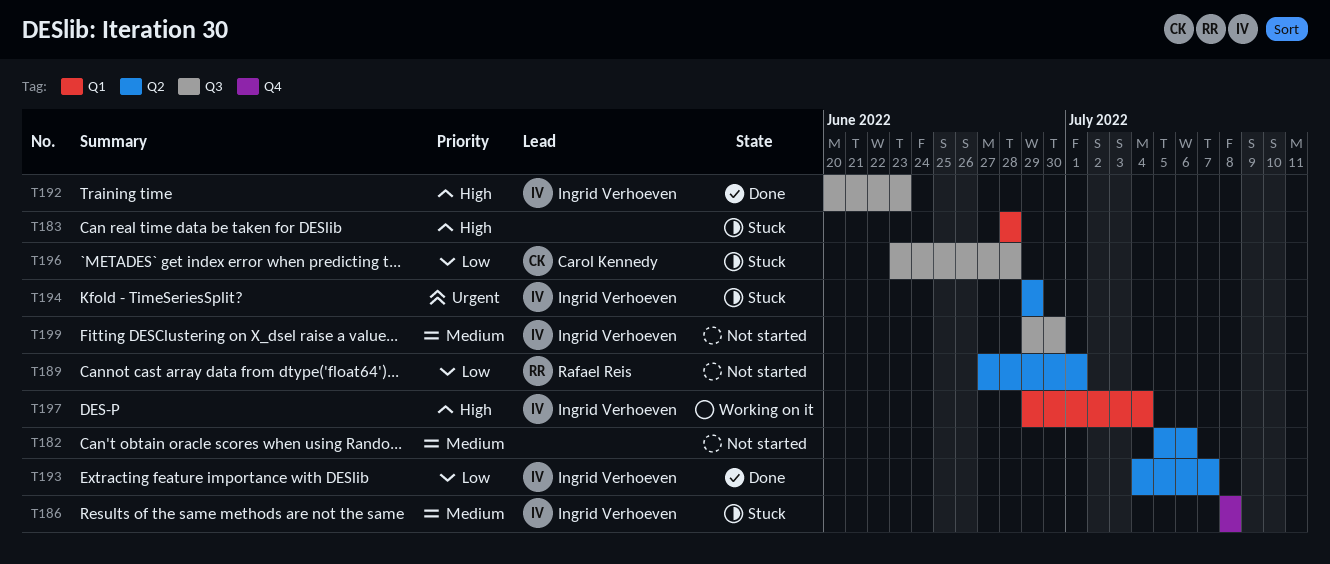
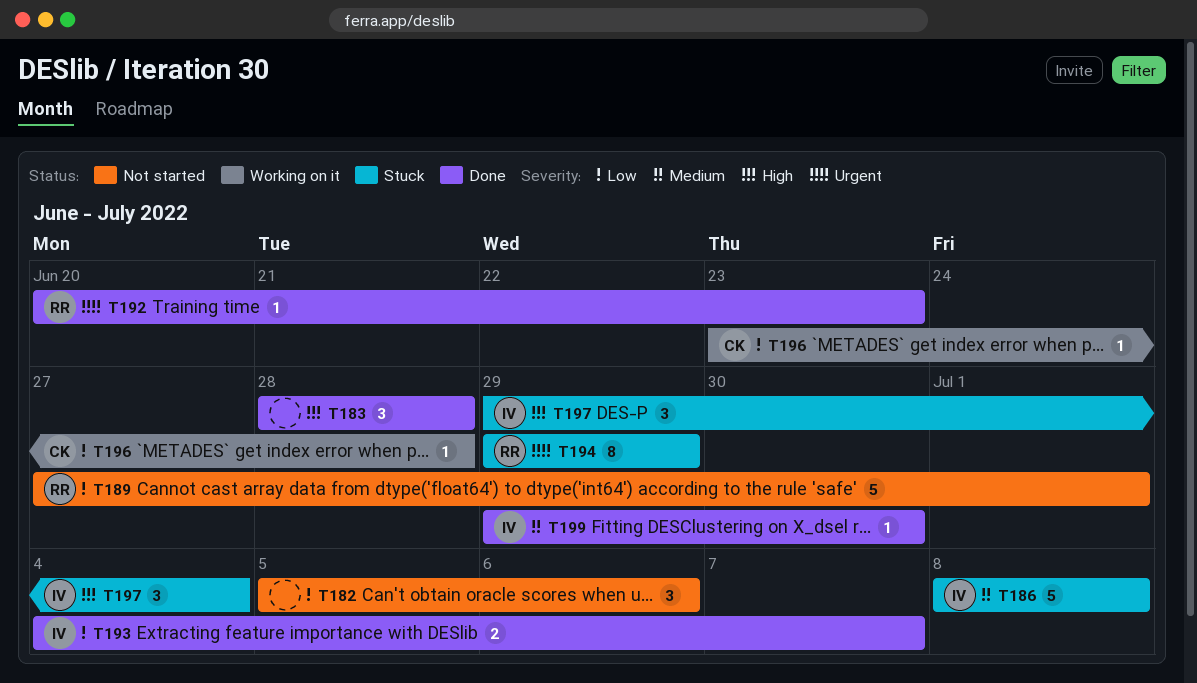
T182, priority: Medium -> Low
T183, status: Stuck -> Done
T192, owner: Ingrid Verhoeven -> Rafael Reis
T192, priority: High -> Urgent
T194, owner: Ingrid Verhoeven -> Rafael Reis
T196, status: Stuck -> Working on it
T197, status: Working on it -> Stuck
T199, status: Not started -> Done

